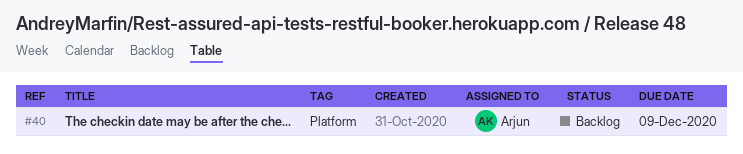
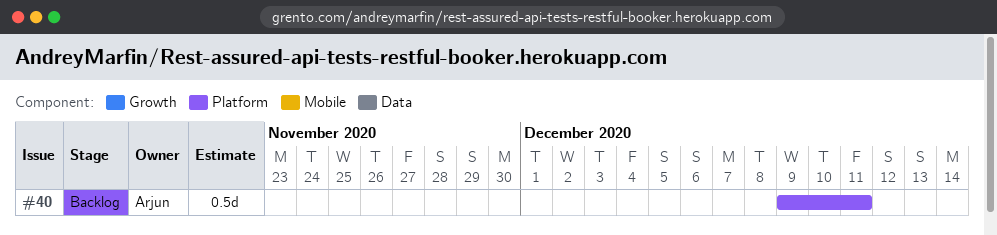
#40, due: Dec 9 -> Dec 11

